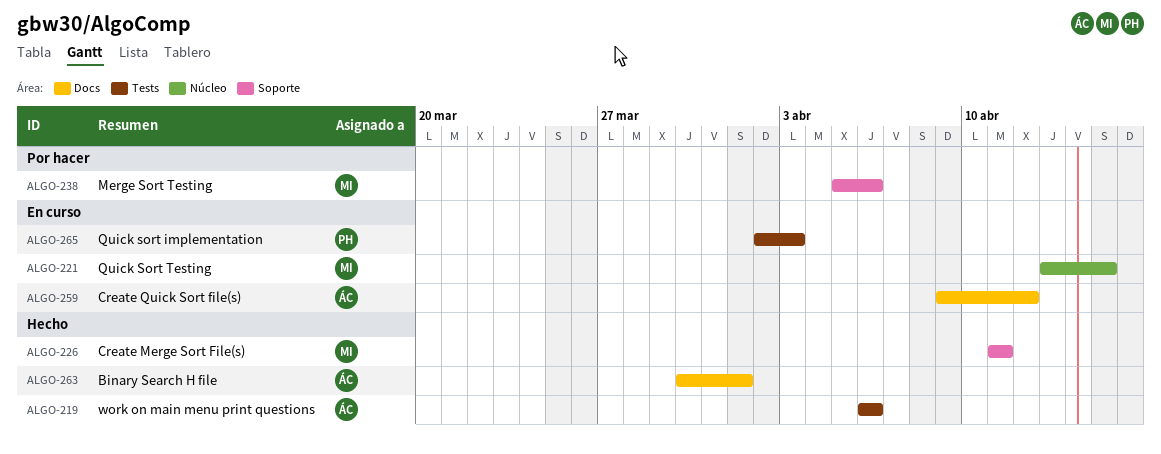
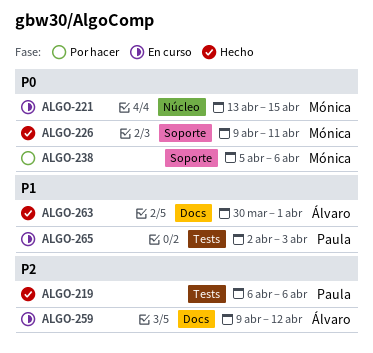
ALGO-219, owner: Álvaro -> Paula
ALGO-226, start: Apr 11 -> Apr 9

